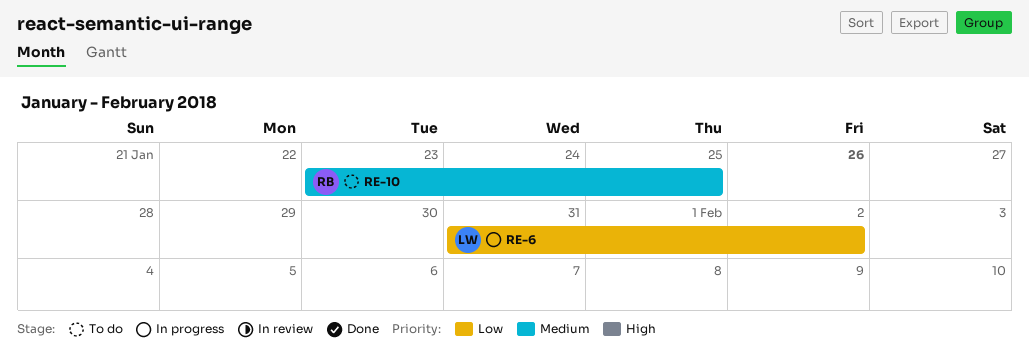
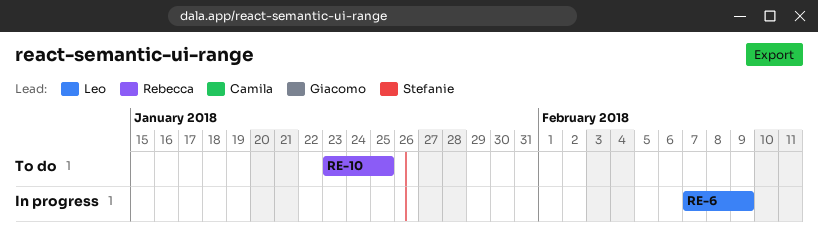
RE-6, start: Jan 31 -> Feb 7
RE-6, due: Feb 2 -> Feb 9

